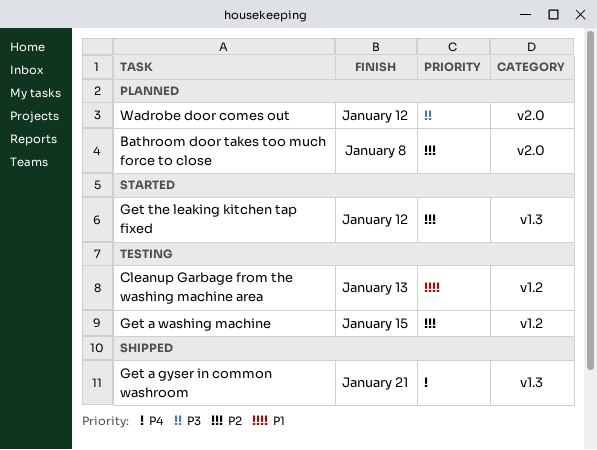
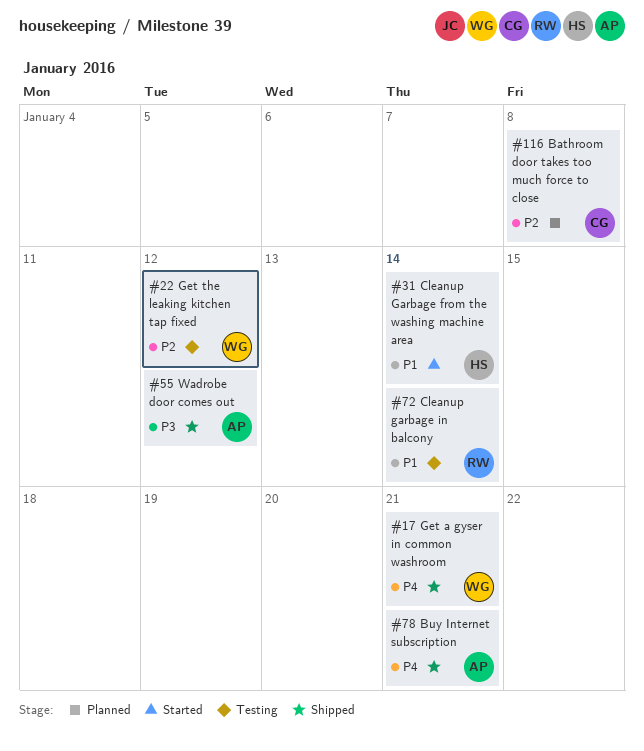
Buy Internet subscription: none -> present
Cleanup Garbage from the washing machine area, status: Testing -> Started
Cleanup Garbage from the washing machine area, due: Jan 13 -> Jan 14
Cleanup garbage in balcony: none -> present
Get a washing machine: present -> none
Get the leaking kitchen tap fixed, status: Started -> Testing
Wadrobe door comes out, status: Planned -> Shipped

